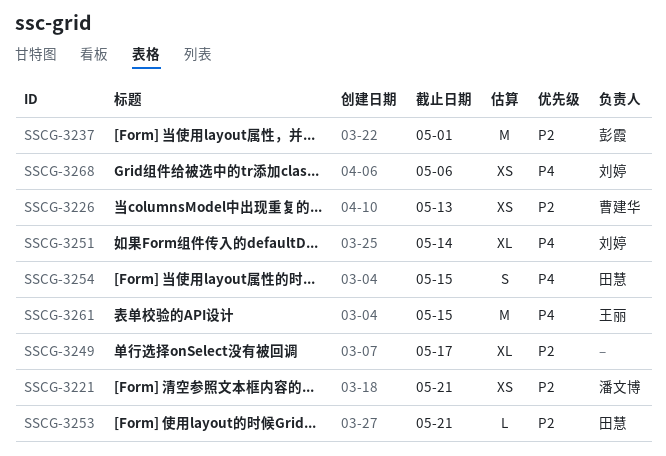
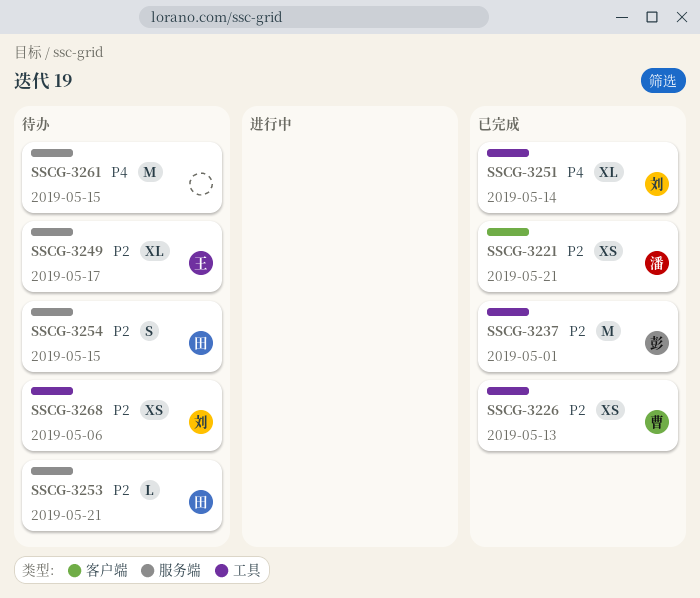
SSCG-3249, owner: none -> 王丽
SSCG-3254, priority: P4 -> P2
SSCG-3261, owner: 王丽 -> none
SSCG-3268, priority: P4 -> P2

